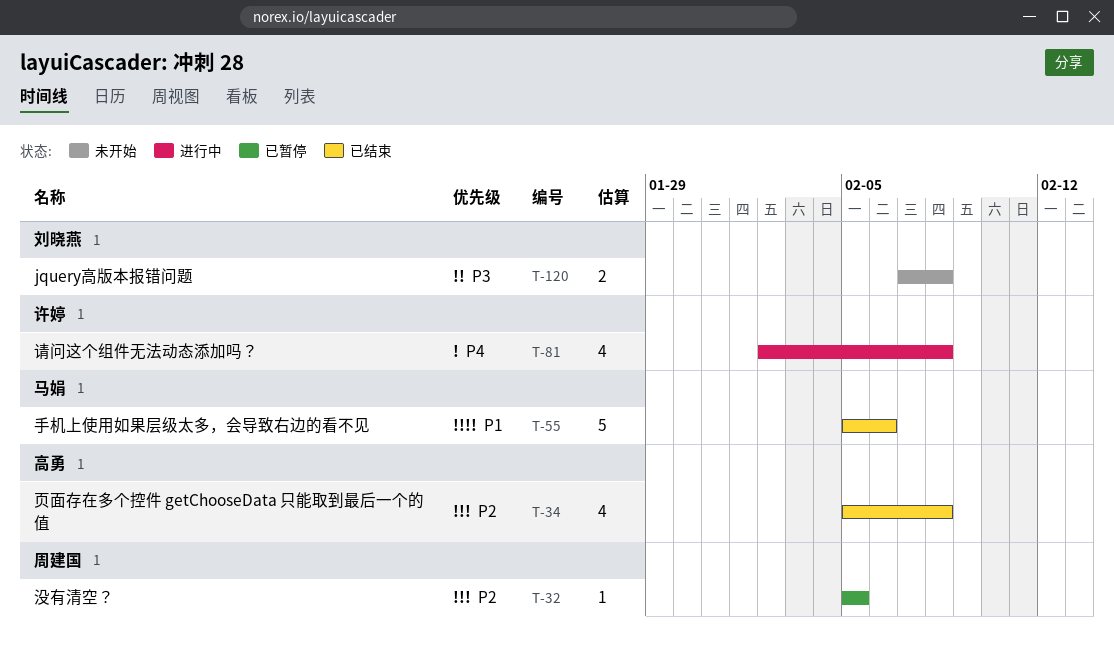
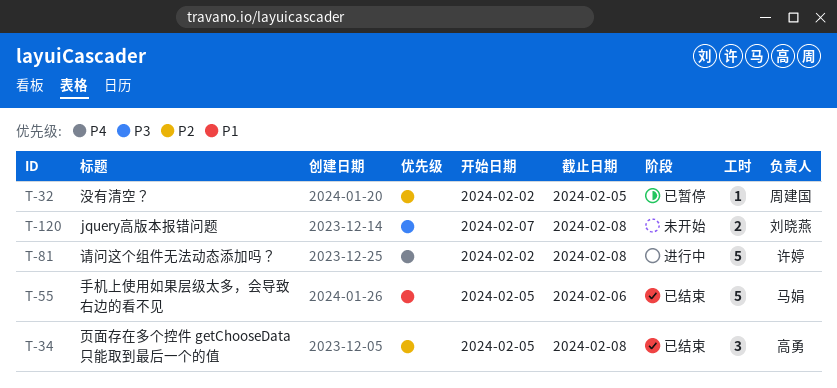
T-32, start: Feb 5 -> Feb 2
T-34, estimate: 4 -> 3
T-81, estimate: 4 -> 5

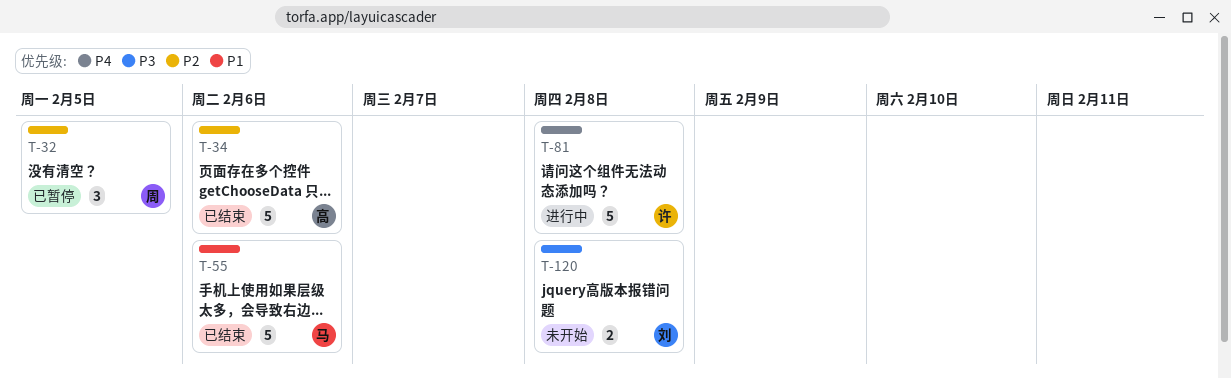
T-32, estimate: 1 -> 3
T-34, estimate: 3 -> 5
T-34, due: Feb 8 -> Feb 6

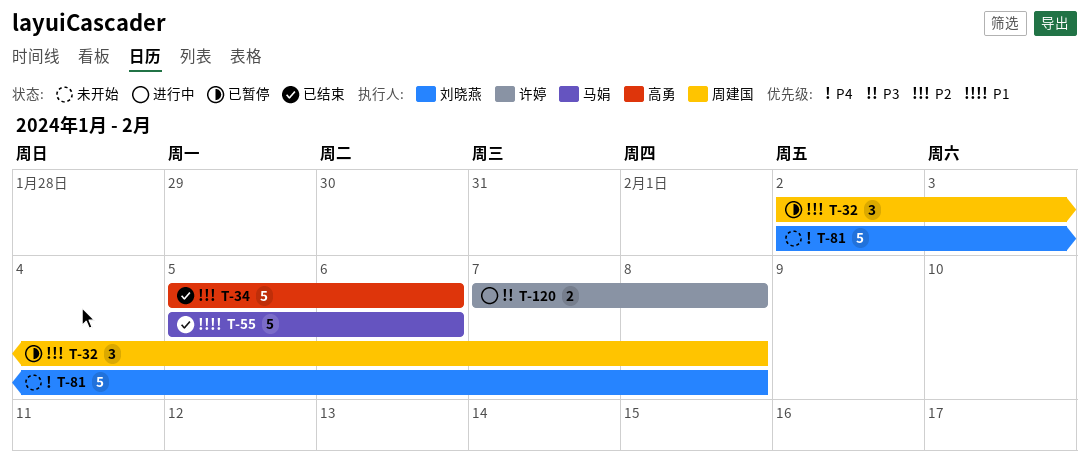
T-32, due: Feb 5 -> Feb 8
T-81, status: 进行中 -> 未开始
T-81, owner: 许婷 -> 刘晓燕
T-120, status: 未开始 -> 进行中
T-120, owner: 刘晓燕 -> 许婷

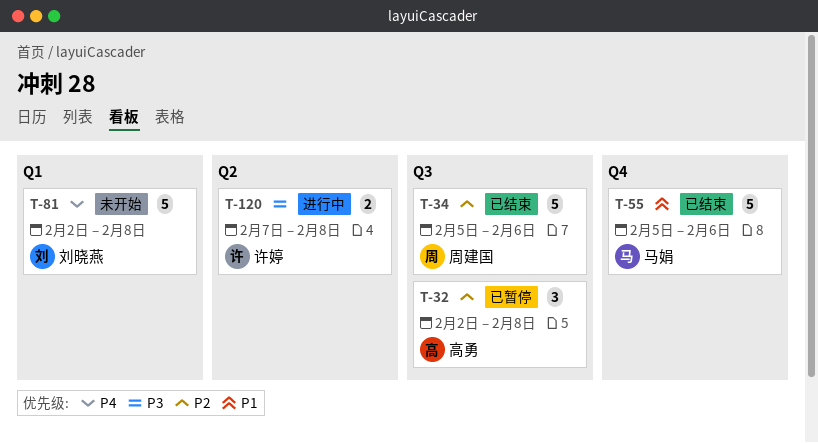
T-32, owner: 周建国 -> 高勇
T-34, owner: 高勇 -> 周建国

